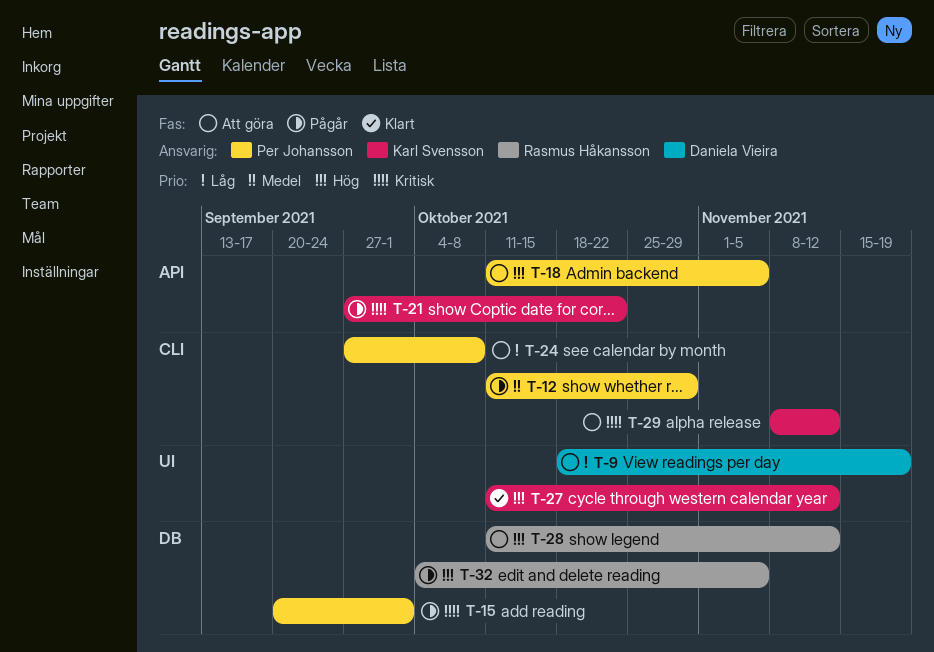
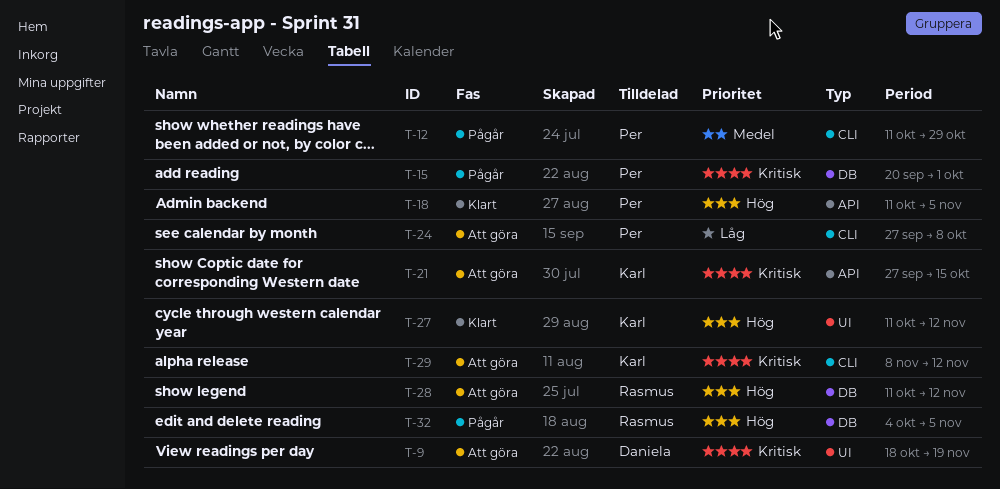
T-9, priority: Låg -> Kritisk
T-18, status: Att göra -> Klart
T-21, status: Pågår -> Att göra
T-21, due: Oct 22 -> Oct 15

